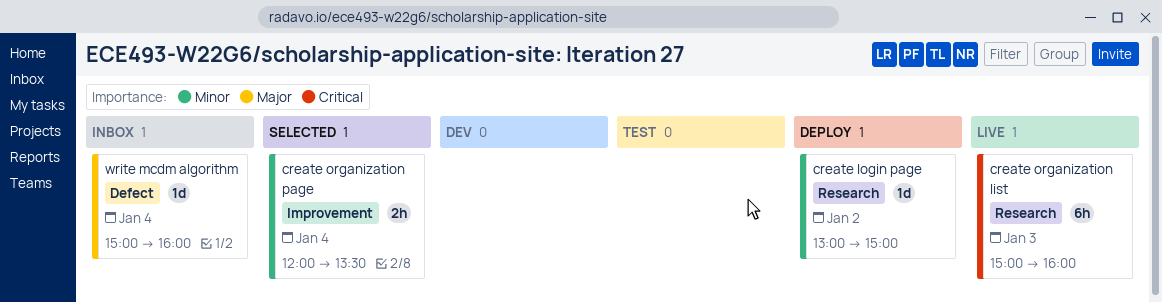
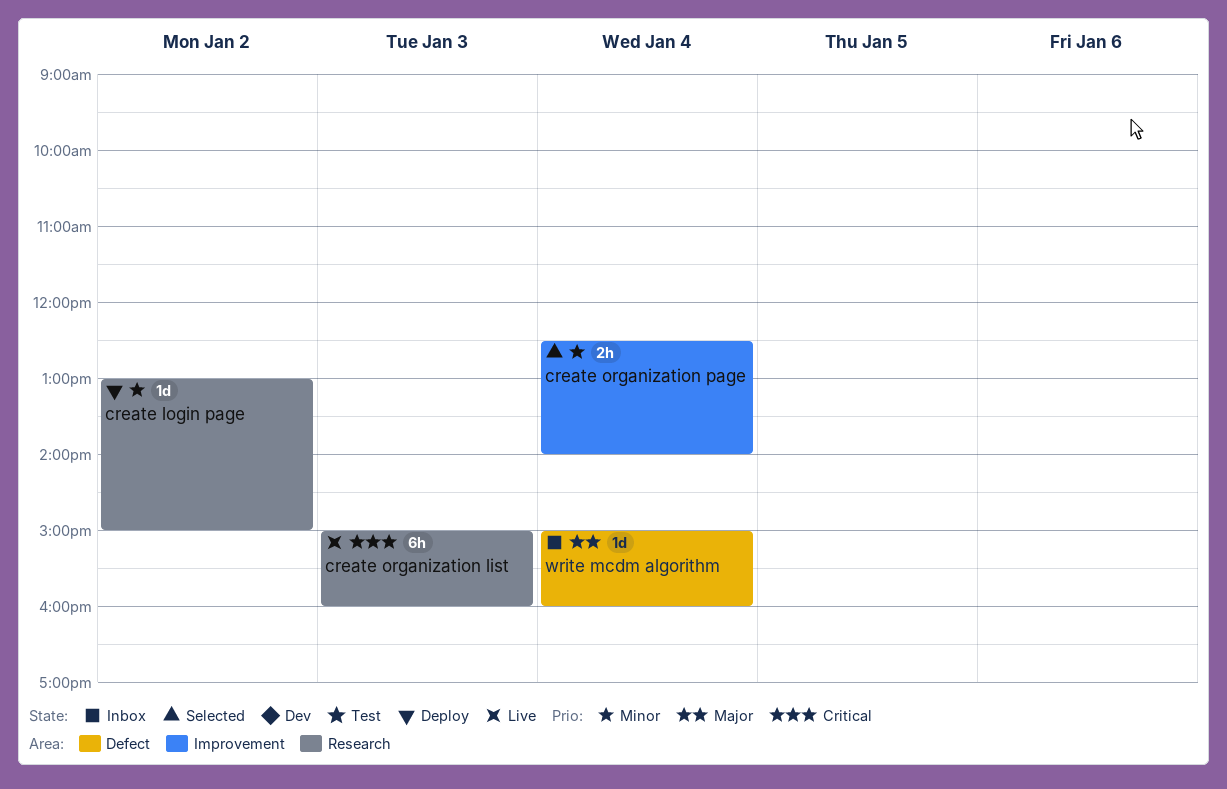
create organization page, begins: 12:00 -> 12:30
create organization page, ends: 13:30 -> 14:00

